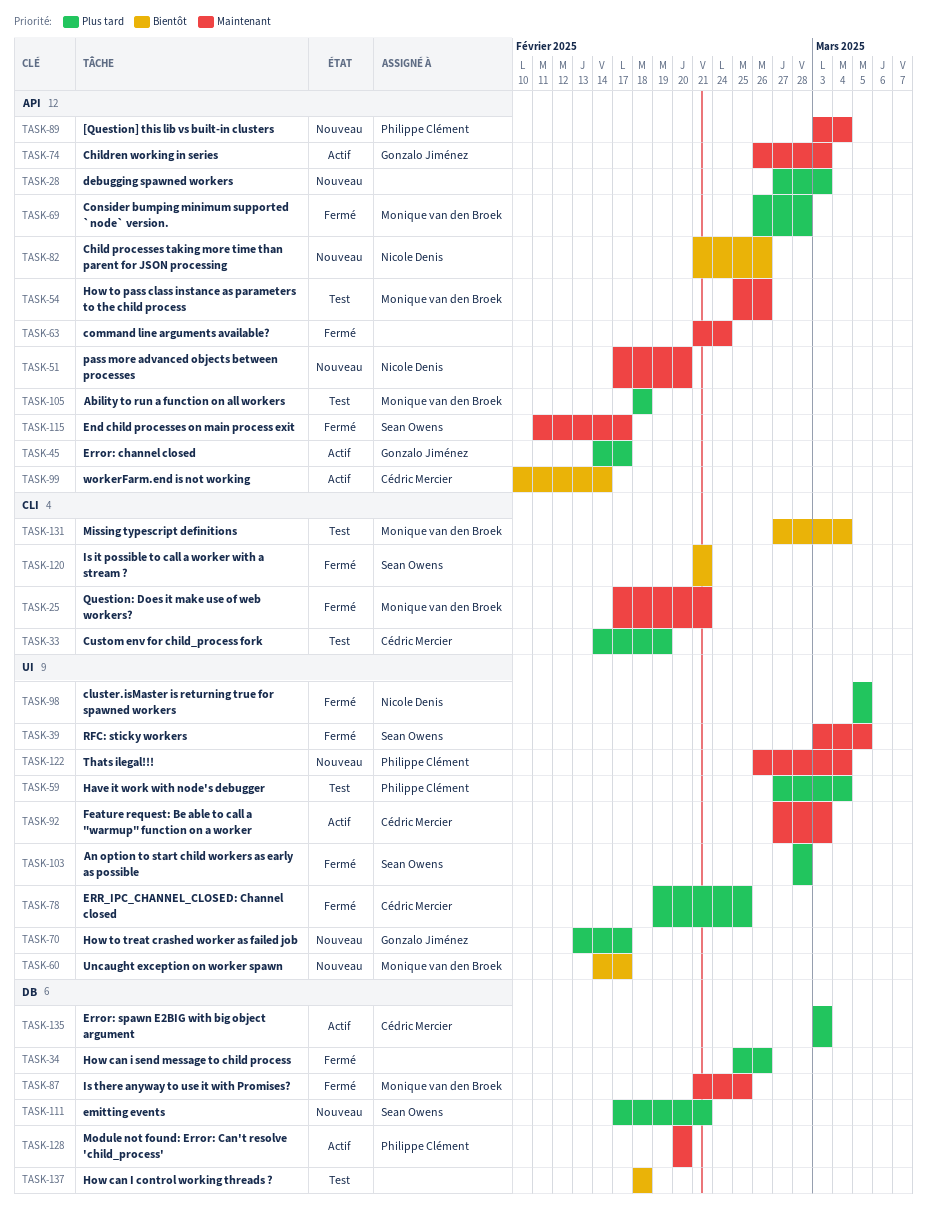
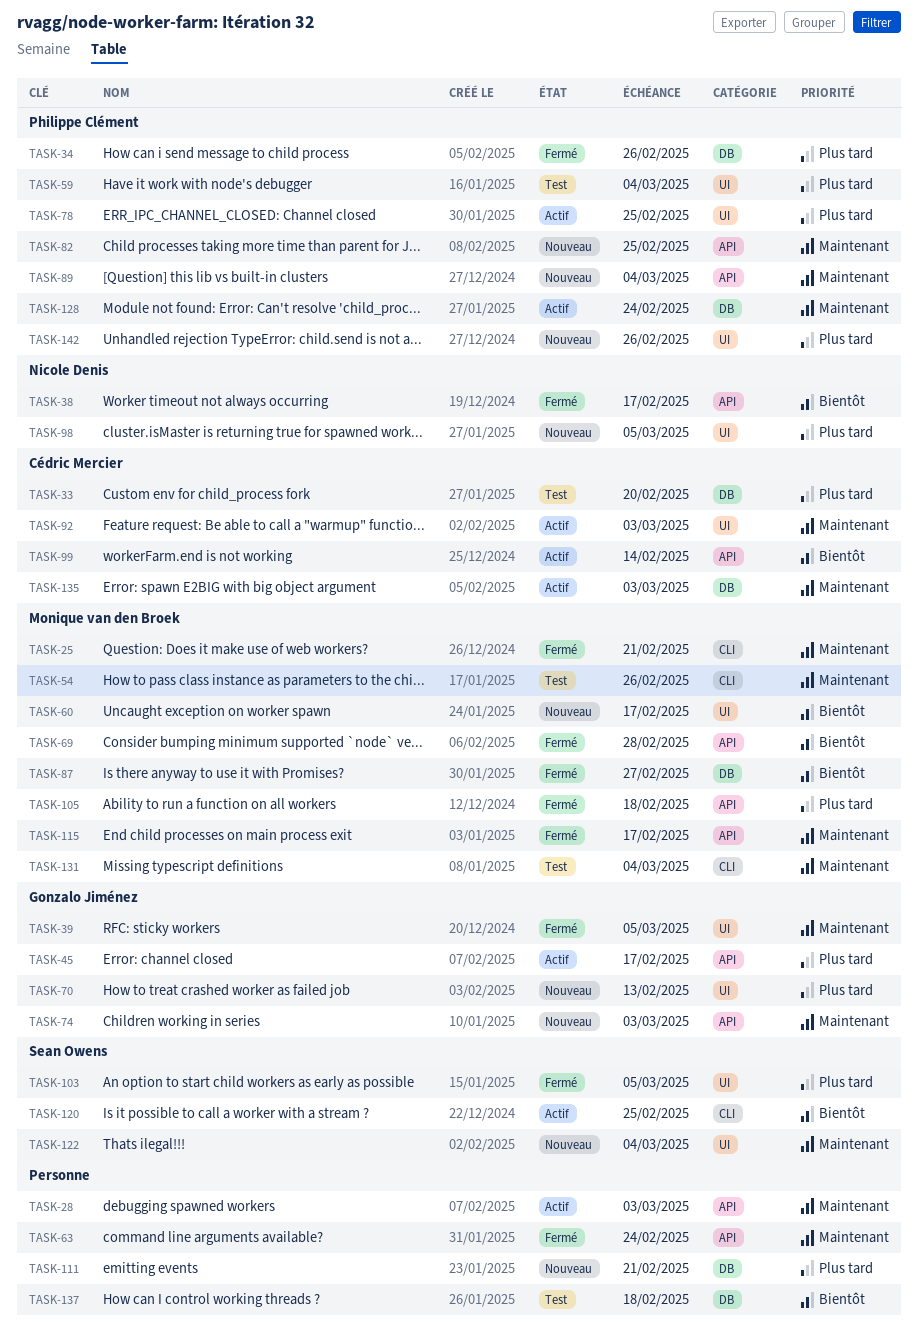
TASK-28, status: Nouveau -> Actif
TASK-28, priority: Plus tard -> Maintenant
TASK-33, label: CLI -> DB
TASK-33, due: Feb 19 -> Feb 20
TASK-34, owner: none -> Philippe Clément
TASK-38: none -> present
TASK-39, owner: Sean Owens -> Gonzalo Jiménez
TASK-51: present -> none
TASK-54, label: API -> CLI
TASK-69, priority: Plus tard -> Bientôt
TASK-70, due: Feb 17 -> Feb 13
TASK-74, status: Actif -> Nouveau
TASK-78, status: Fermé -> Actif
TASK-78, owner: Cédric Mercier -> Philippe Clément
TASK-82, owner: Nicole Denis -> Philippe Clément
TASK-82, priority: Bientôt -> Maintenant
TASK-82, due: Feb 26 -> Feb 25
TASK-87, priority: Maintenant -> Bientôt
TASK-87, due: Feb 25 -> Feb 27
TASK-98, status: Fermé -> Nouveau
TASK-103, due: Feb 28 -> Mar 5
TASK-105, status: Test -> Fermé
TASK-111, owner: Sean Owens -> none
TASK-115, owner: Sean Owens -> Monique van den Broek
TASK-120, status: Fermé -> Actif
TASK-120, due: Feb 21 -> Feb 25
TASK-122, owner: Philippe Clément -> Sean Owens
TASK-128, due: Feb 20 -> Feb 24
TASK-131, priority: Bientôt -> Maintenant
TASK-135, priority: Plus tard -> Maintenant
TASK-142: none -> present

